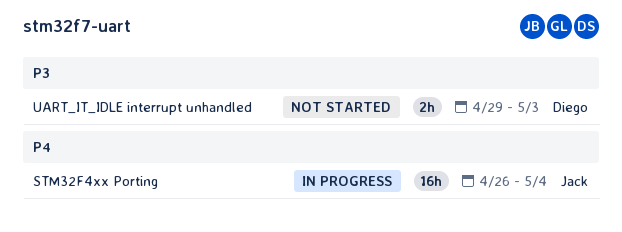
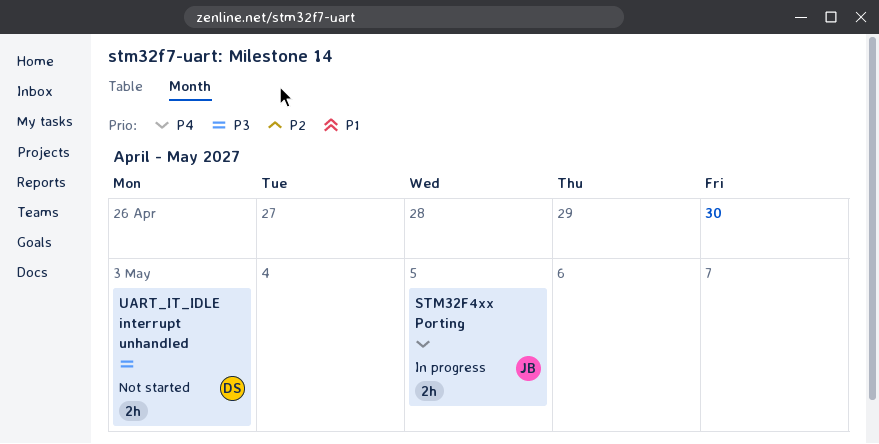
STM32F4xx Porting, estimate: 16h -> 2h
STM32F4xx Porting, due: May 4 -> May 5

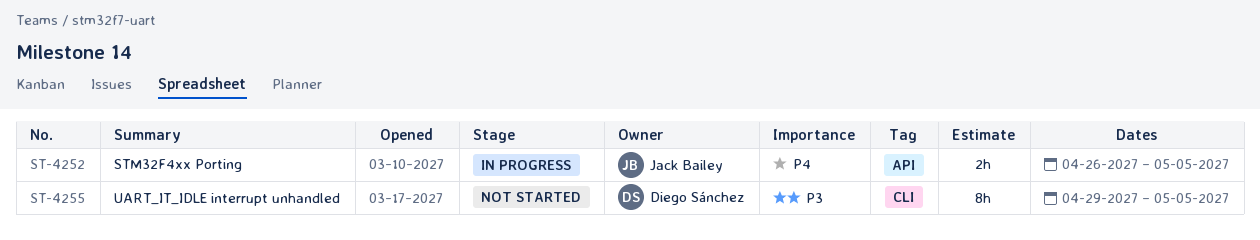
UART_IT_IDLE interrupt unhandled, estimate: 2h -> 8h
UART_IT_IDLE interrupt unhandled, due: May 3 -> May 5

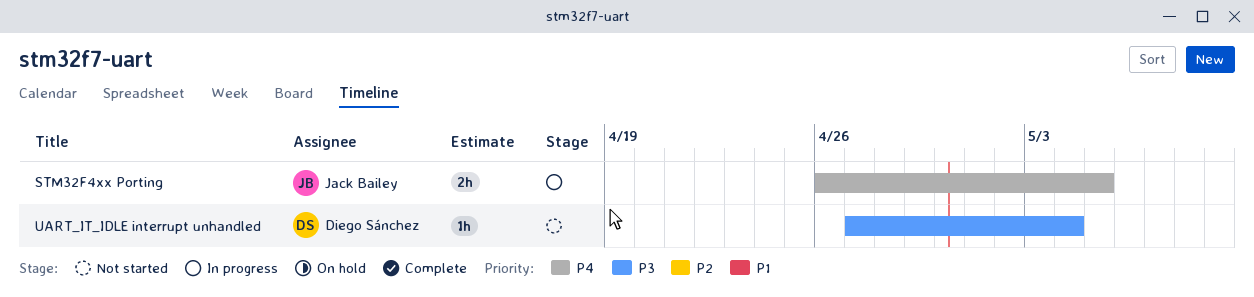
UART_IT_IDLE interrupt unhandled, estimate: 8h -> 1h
UART_IT_IDLE interrupt unhandled, start: Apr 29 -> Apr 27
UART_IT_IDLE interrupt unhandled, due: May 5 -> May 4

